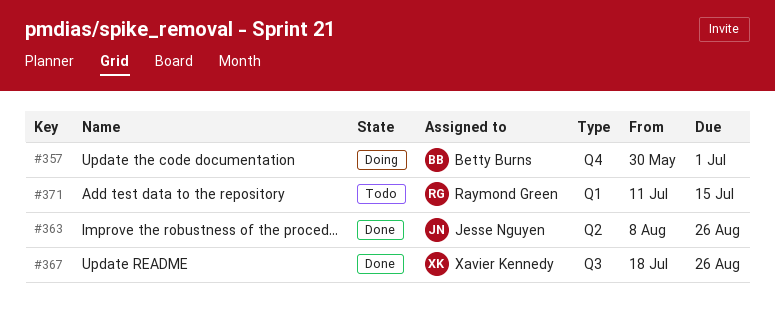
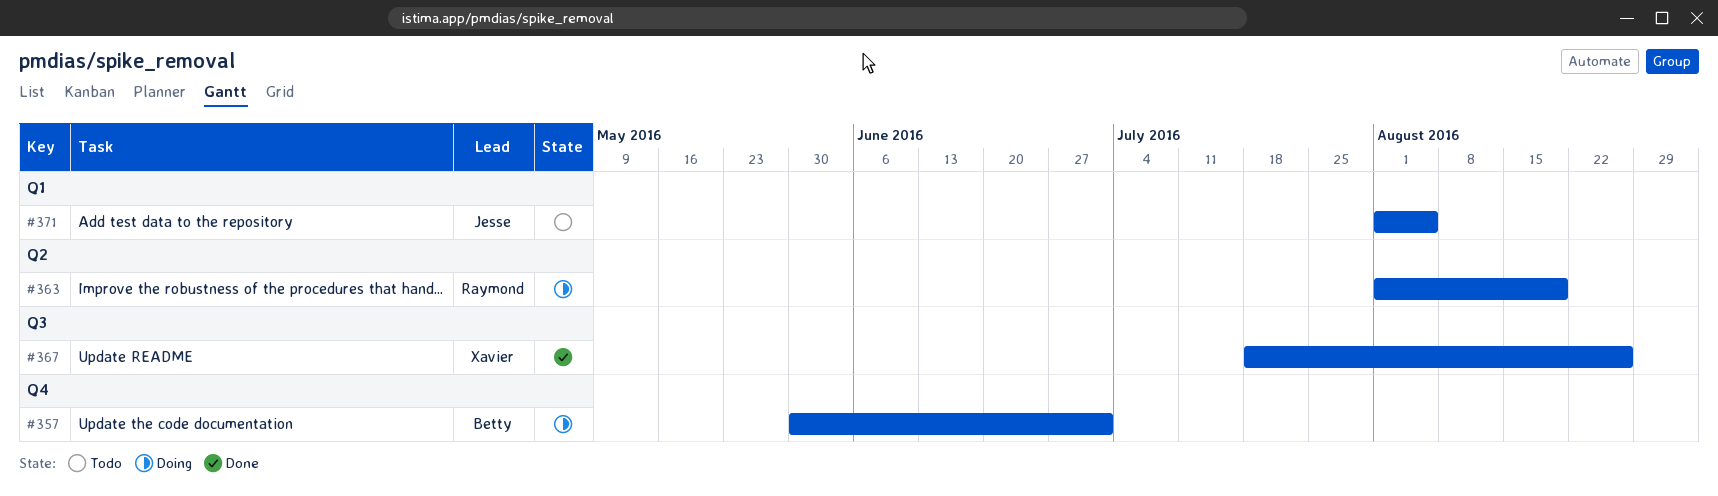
#363, status: Done -> Doing
#363, owner: Jesse Nguyen -> Raymond Green
#363, start: Aug 8 -> Aug 1
#363, due: Aug 26 -> Aug 19
#371, owner: Raymond Green -> Jesse Nguyen
#371, start: Jul 11 -> Aug 1
#371, due: Jul 15 -> Aug 5

